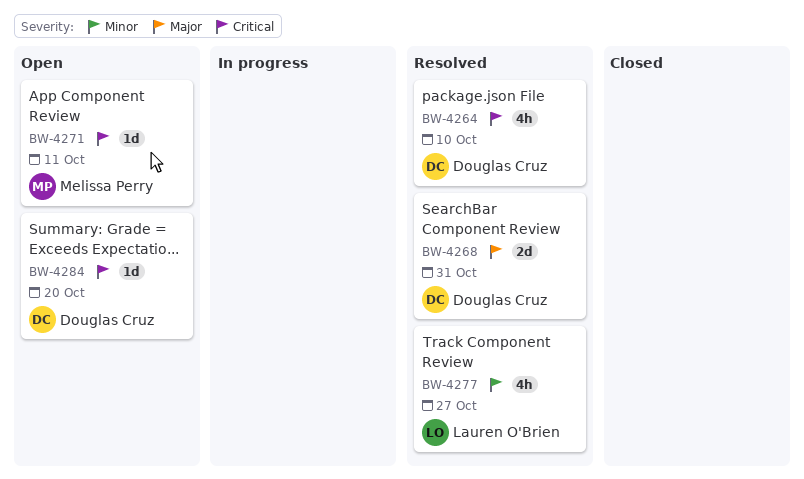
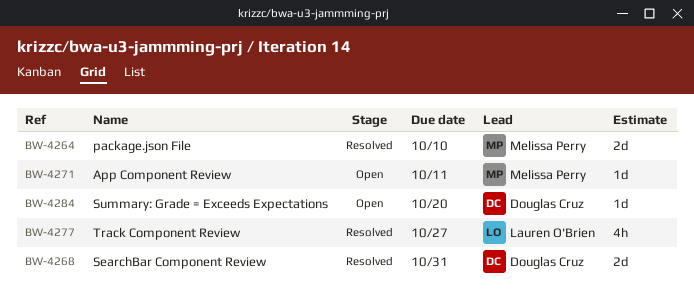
BW-4264, owner: Douglas Cruz -> Melissa Perry
BW-4264, estimate: 4h -> 2d

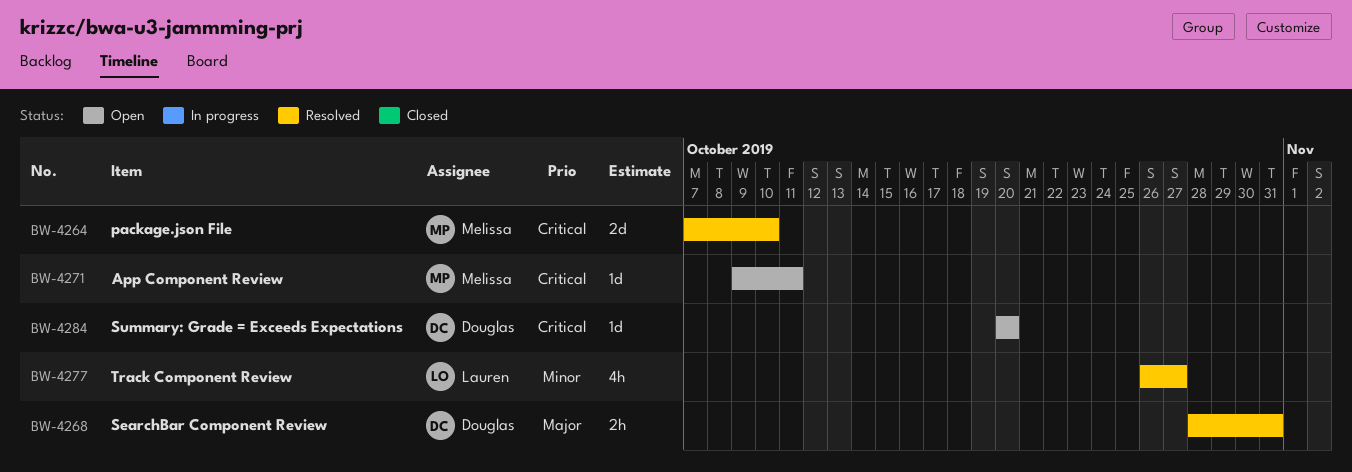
BW-4268, estimate: 2d -> 2h

